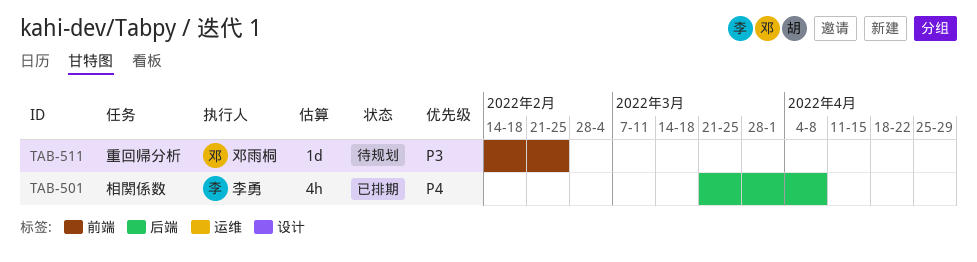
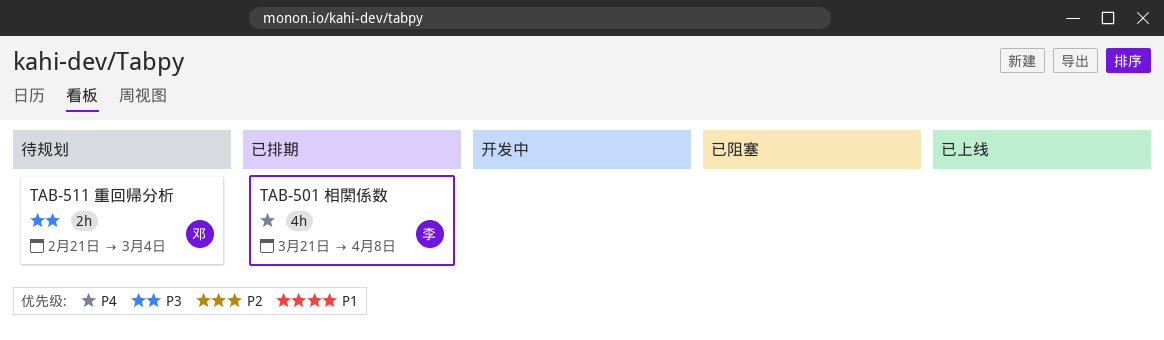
TAB-511, estimate: 1d -> 2h
TAB-511, start: Feb 14 -> Feb 21
TAB-511, due: Feb 25 -> Mar 4

